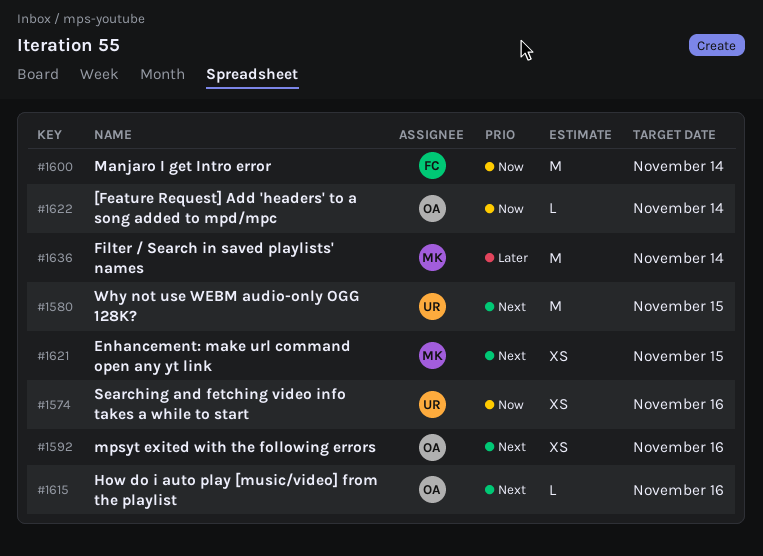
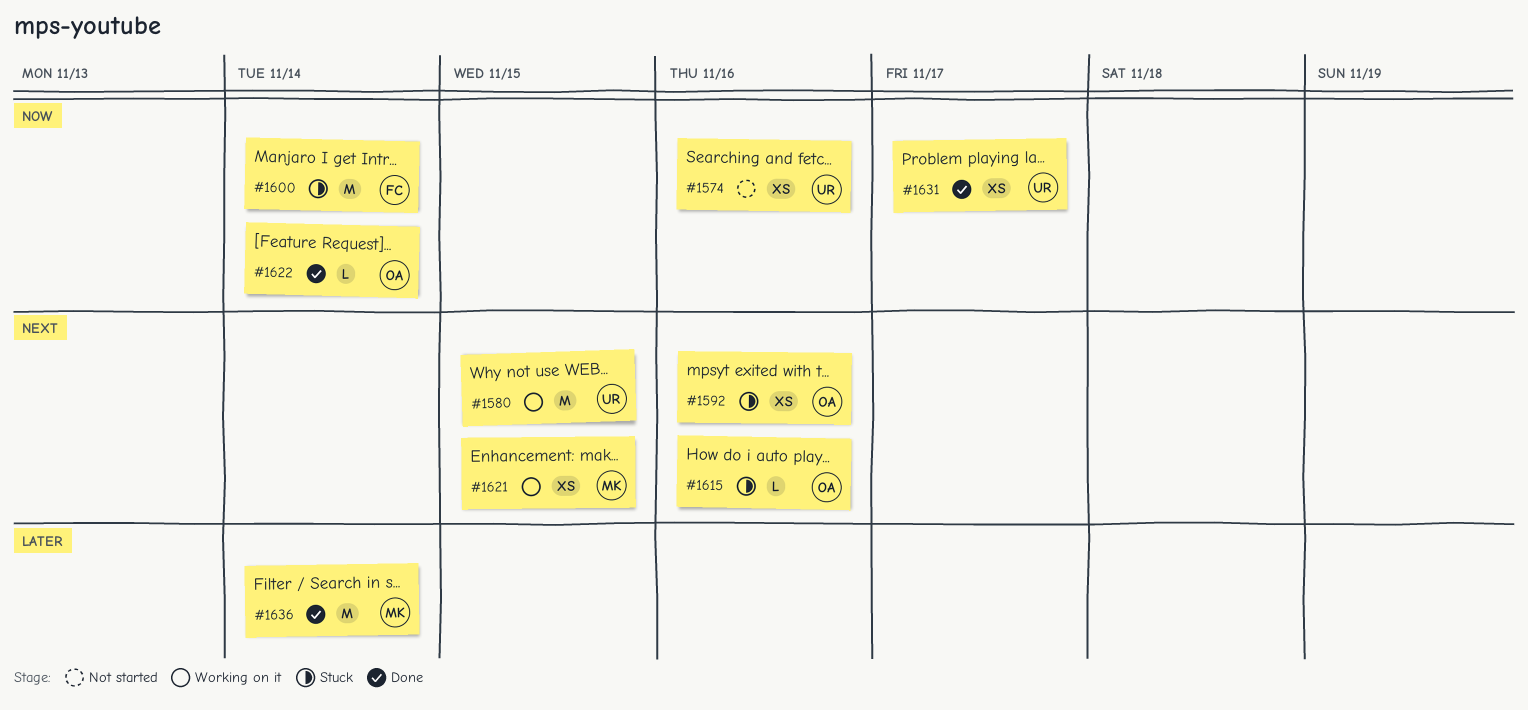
#1631: none -> present

